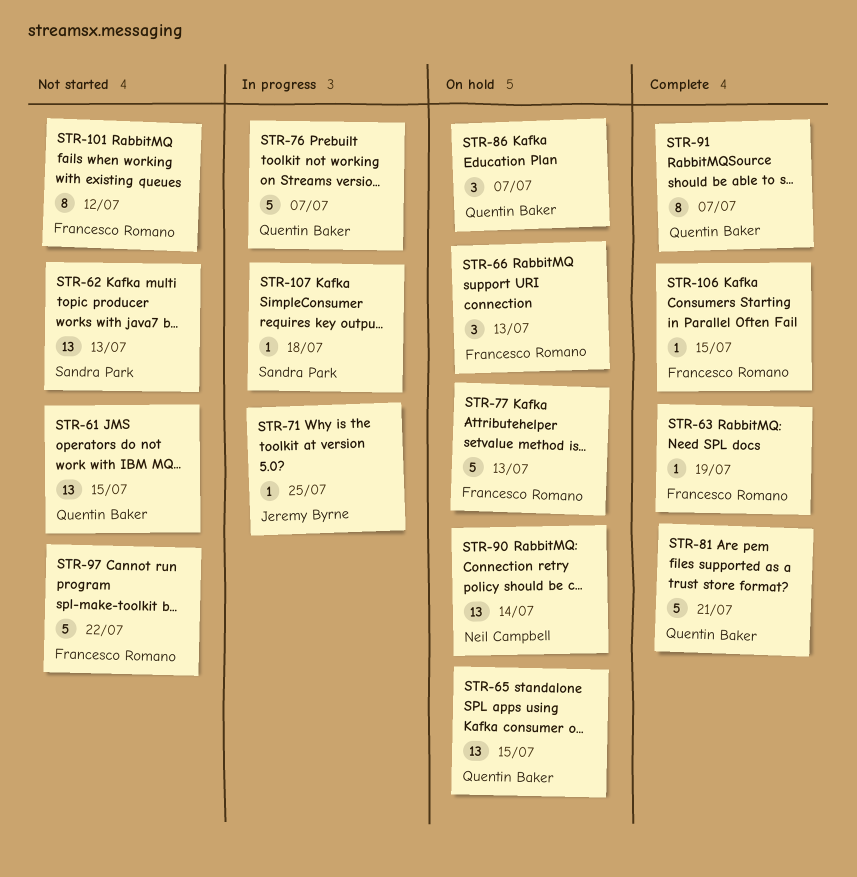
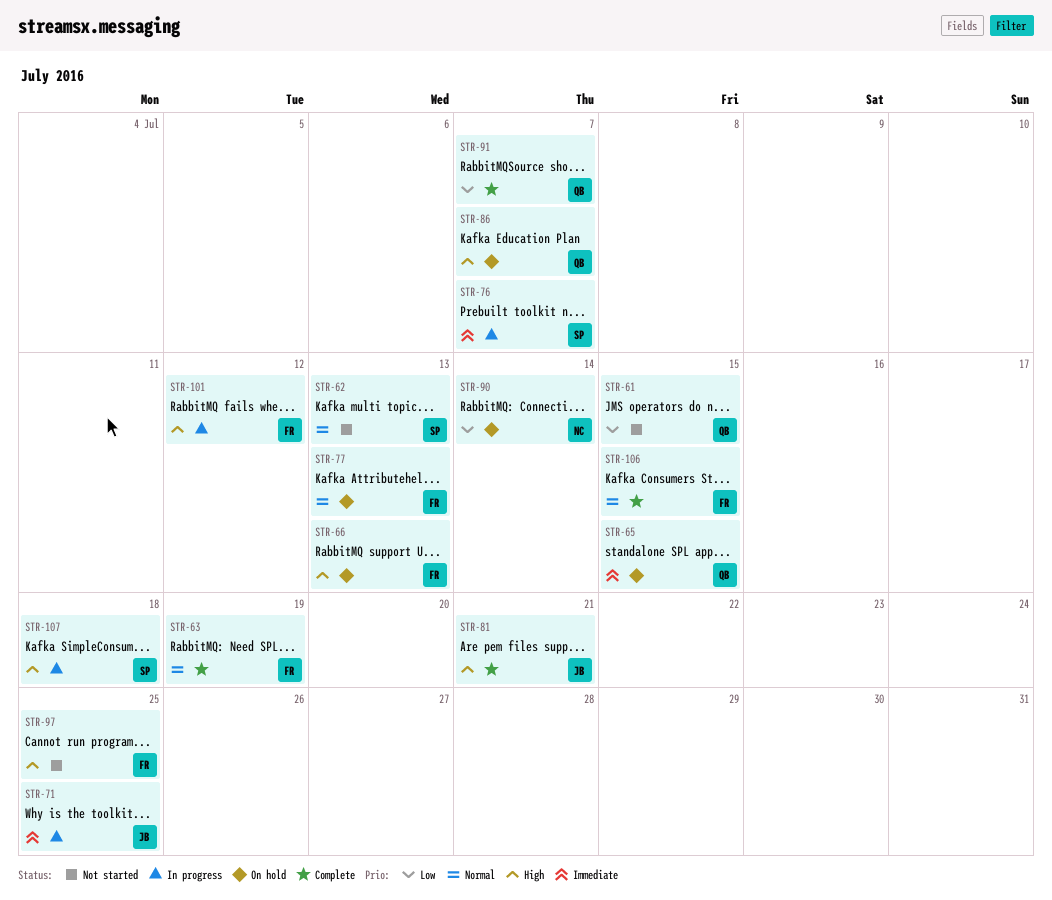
STR-76, owner: Quentin Baker -> Sandra Park
STR-81, owner: Quentin Baker -> Jeremy Byrne
STR-97, due: Jul 22 -> Jul 25
STR-101, status: Not started -> In progress

